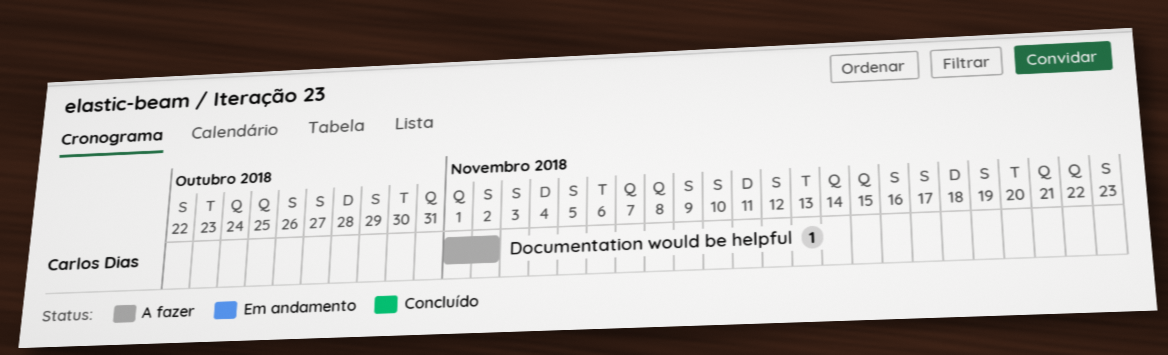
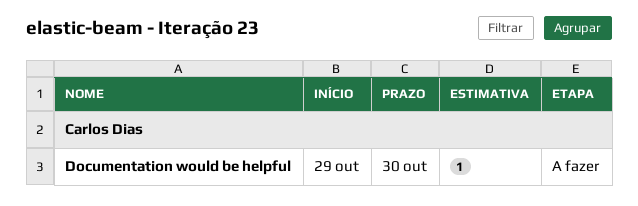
Documentation would be helpful, start: Nov 1 -> Oct 29
Documentation would be helpful, due: Nov 2 -> Oct 30

